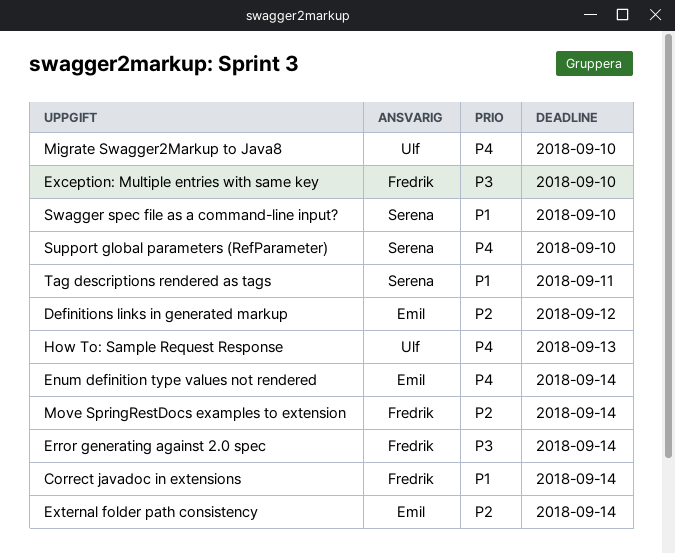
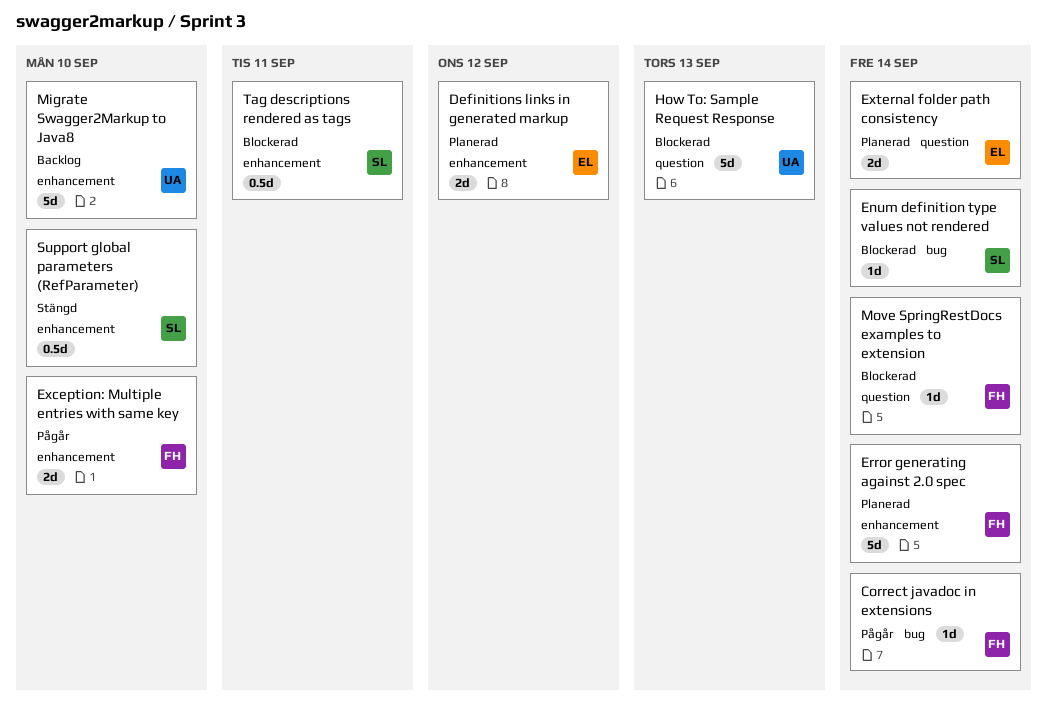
Enum definition type values not rendered, owner: Emil -> Serena
Swagger spec file as a command-line input?: present -> none

